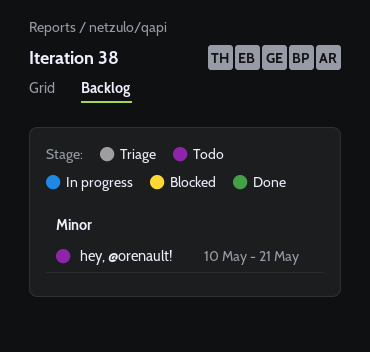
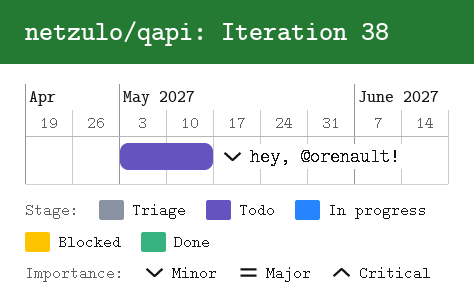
hey, @orenault!, start: May 10 -> May 3
hey, @orenault!, due: May 21 -> May 14

